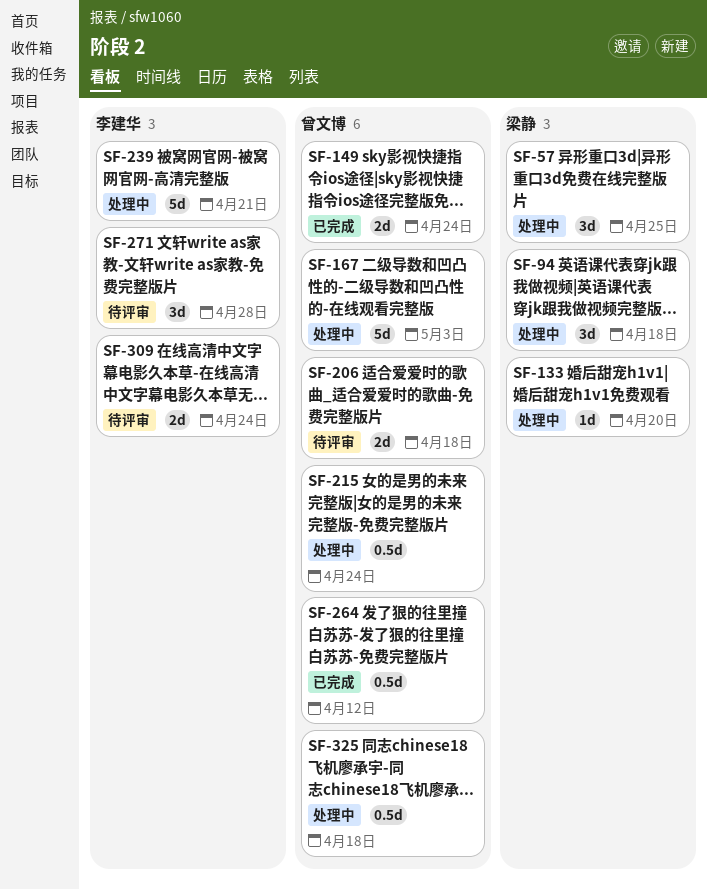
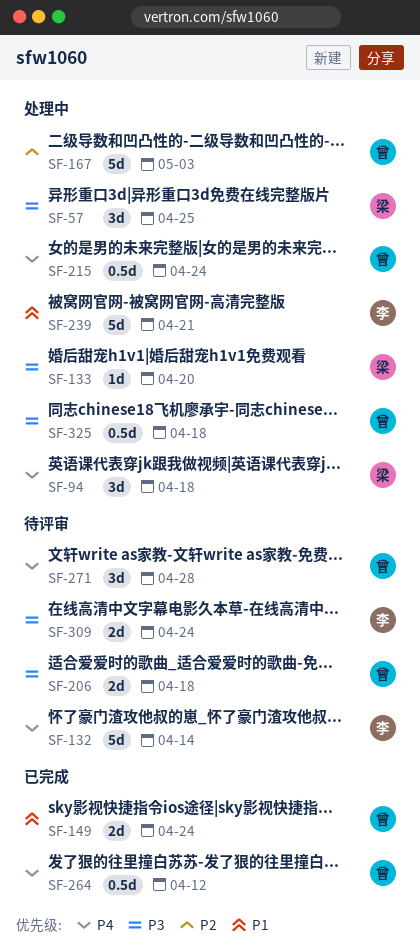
SF-132: none -> present
SF-271, owner: 李建华 -> 曾文博

